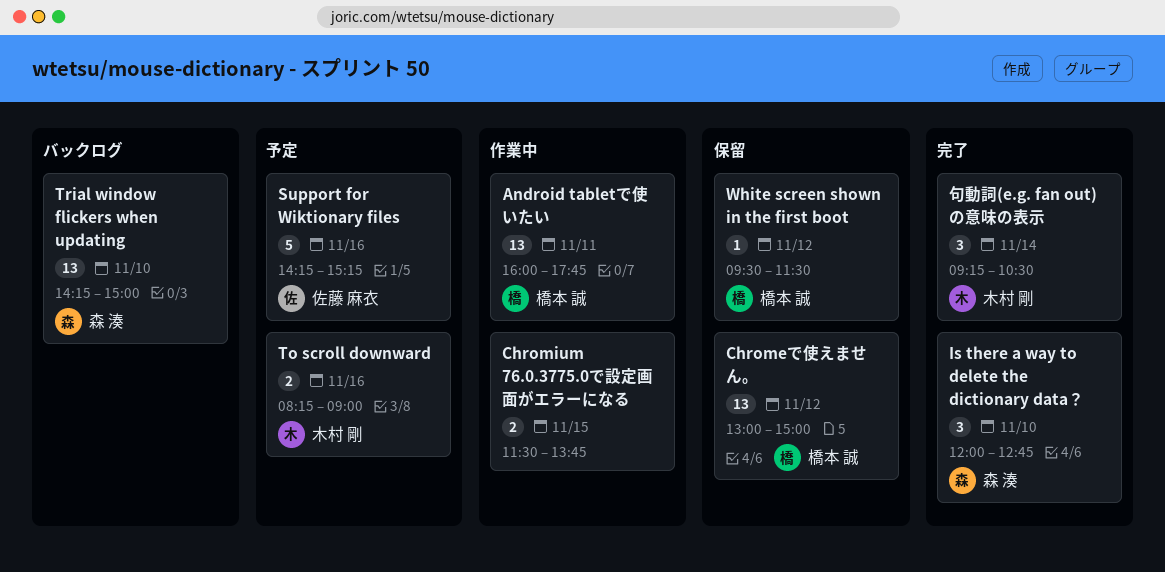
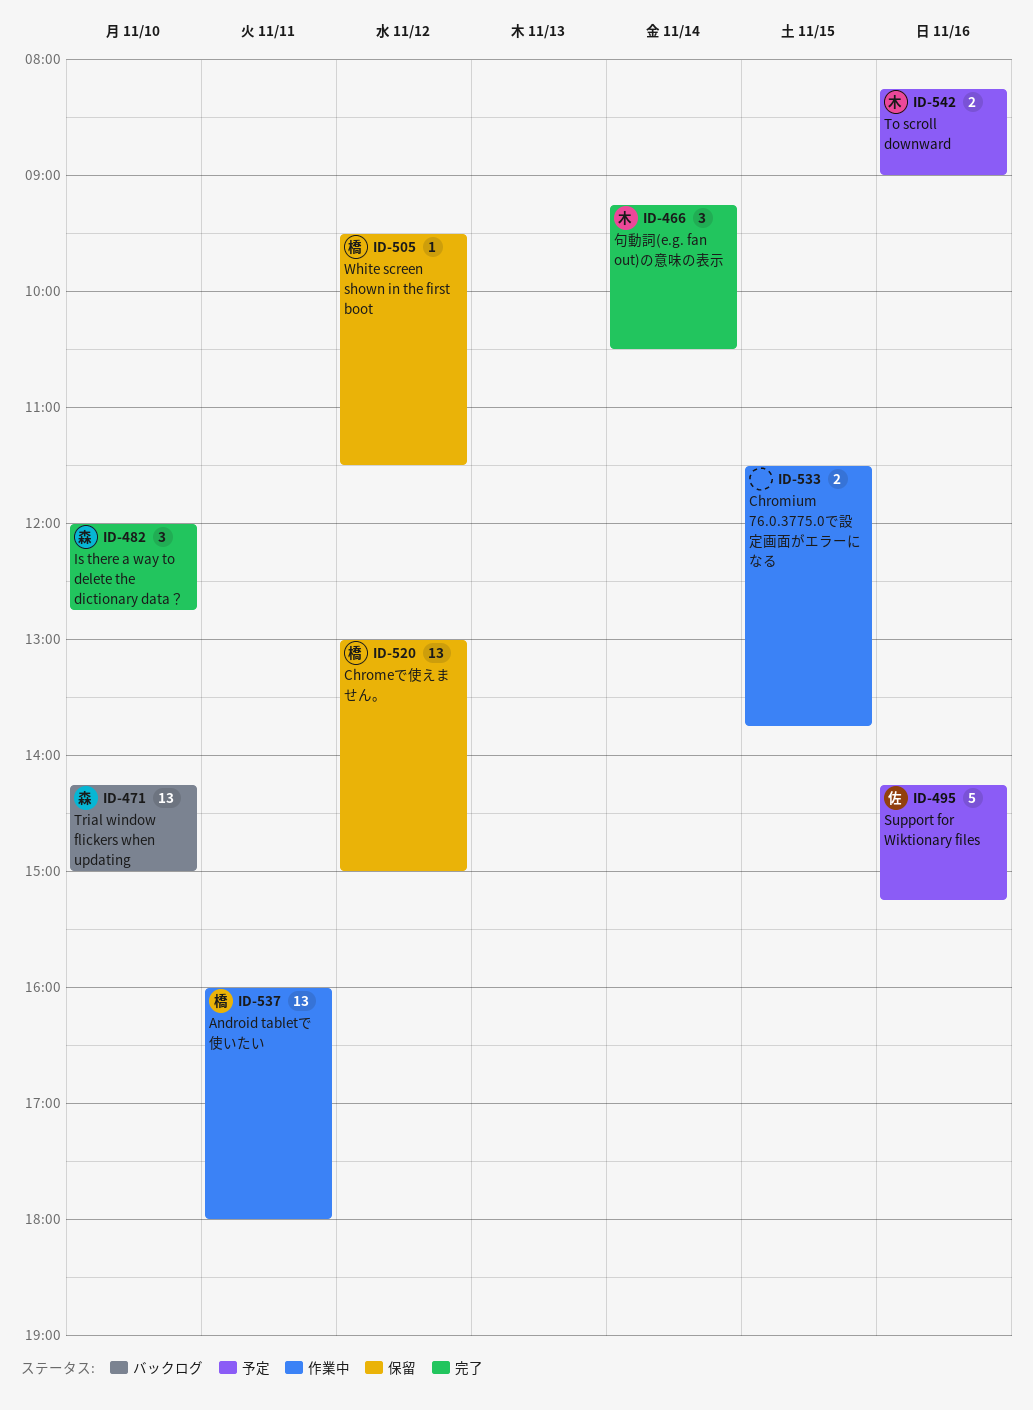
Android tabletで使いたい, ends: 17:45 -> 18:00

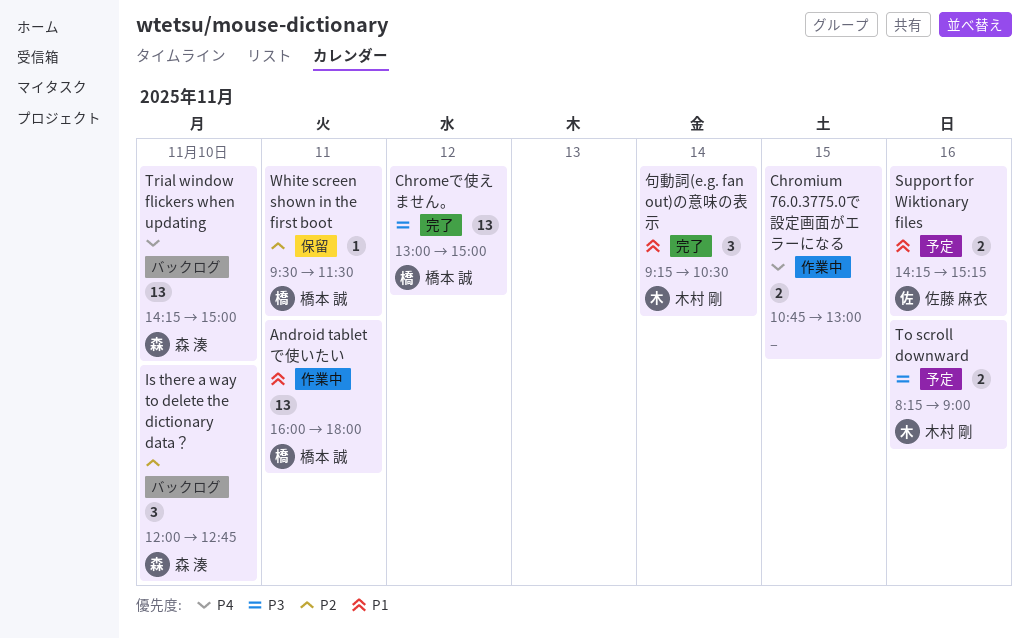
Chromeで使えません。, status: 保留 -> 完了
Chromium 76.0.3775.0で設定画面がエラーになる, begins: 11:30 -> 10:45
Chromium 76.0.3775.0で設定画面がエラーになる, ends: 13:45 -> 13:00
Is there a way to delete the dictionary data？, status: 完了 -> バックログ
Support for Wiktionary files, estimate: 5 -> 2
White screen shown in the first boot, day: Nov 12 -> Nov 11

